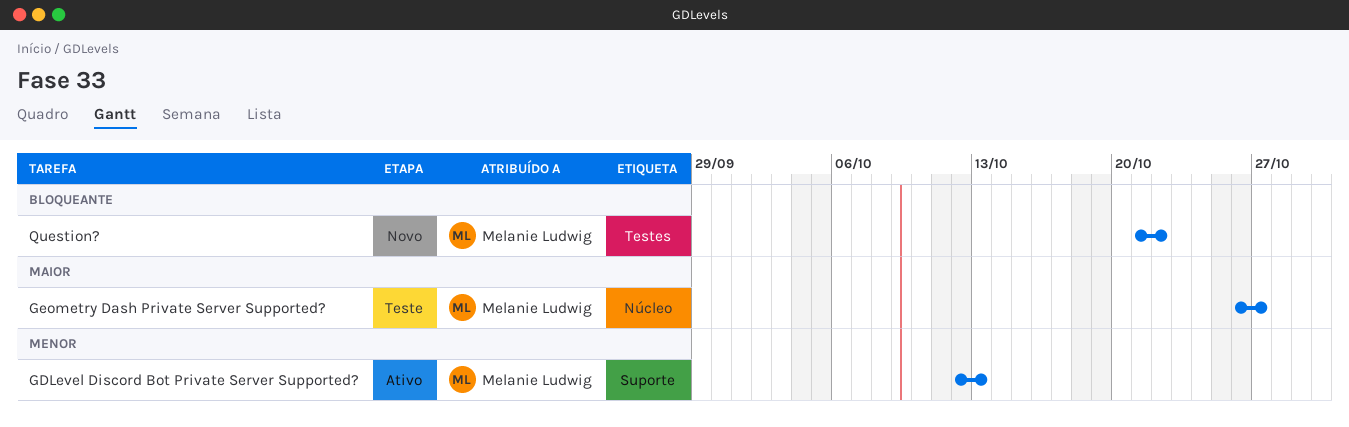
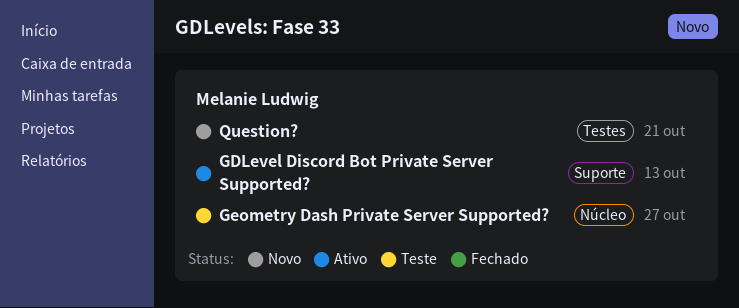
Question?, due: Oct 22 -> Oct 21

